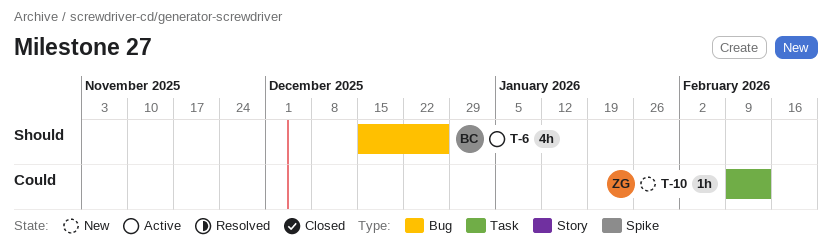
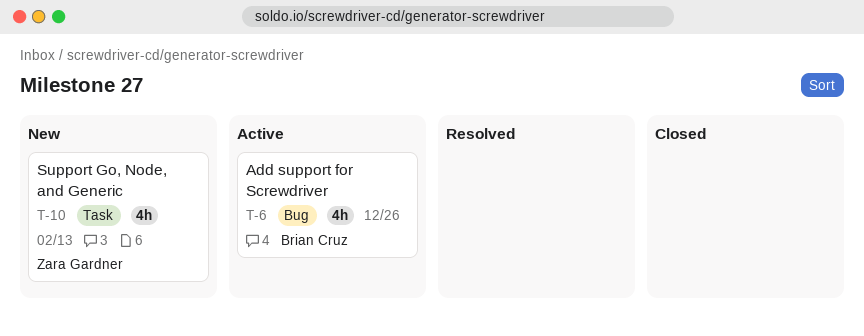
T-10, estimate: 1h -> 4h

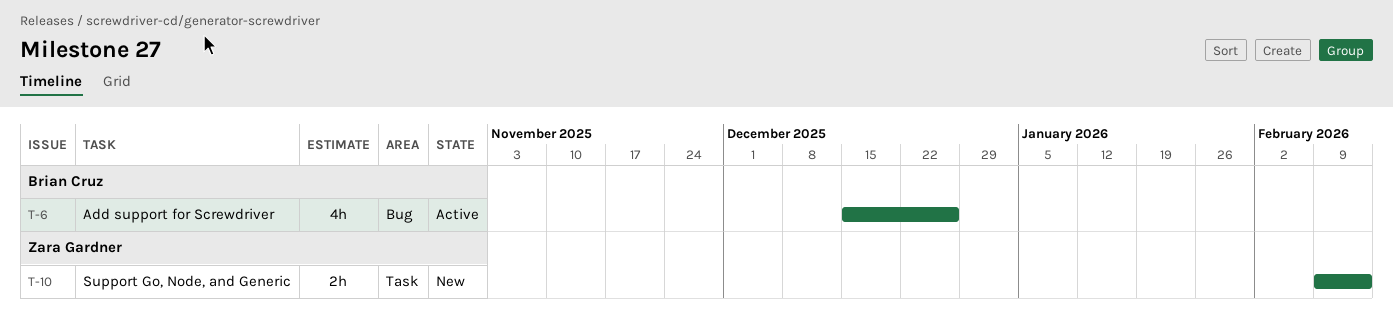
T-10, estimate: 4h -> 2h

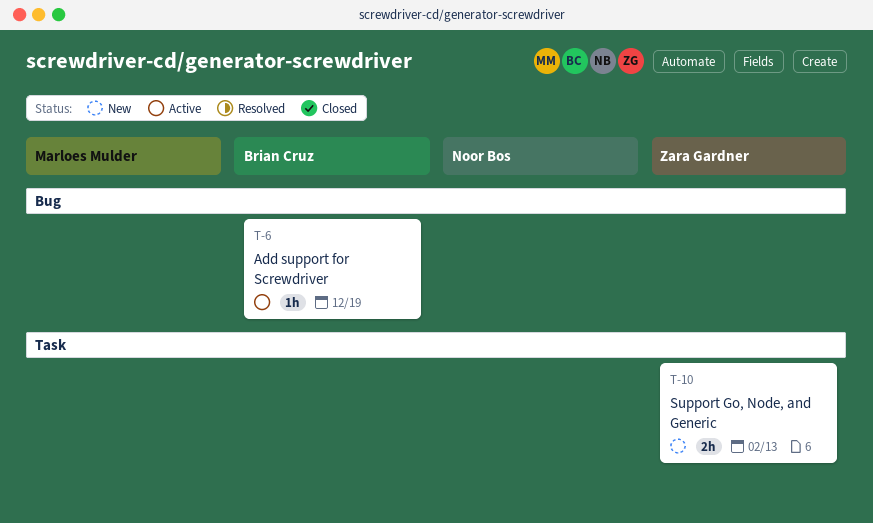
T-6, estimate: 4h -> 1h
T-6, due: Dec 26 -> Dec 19

